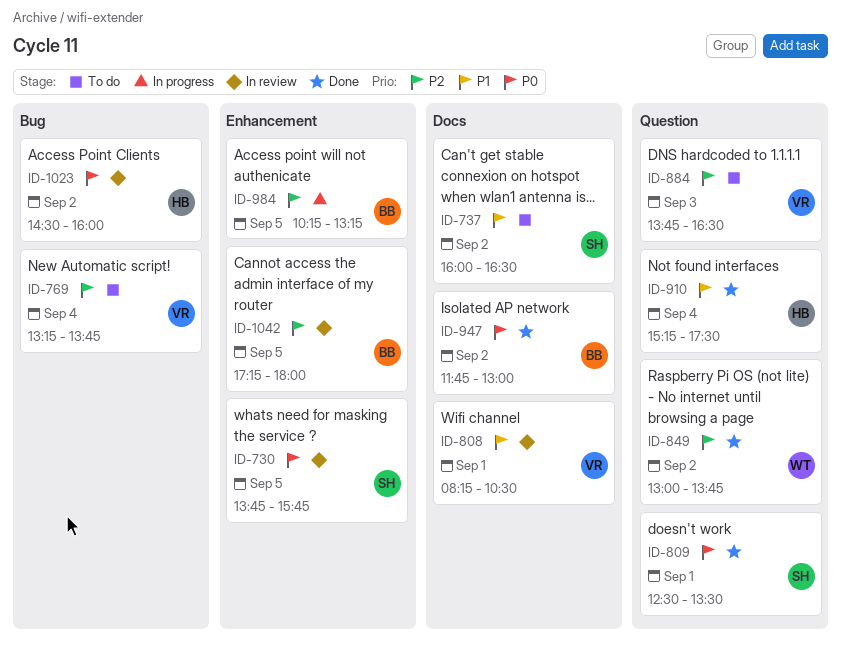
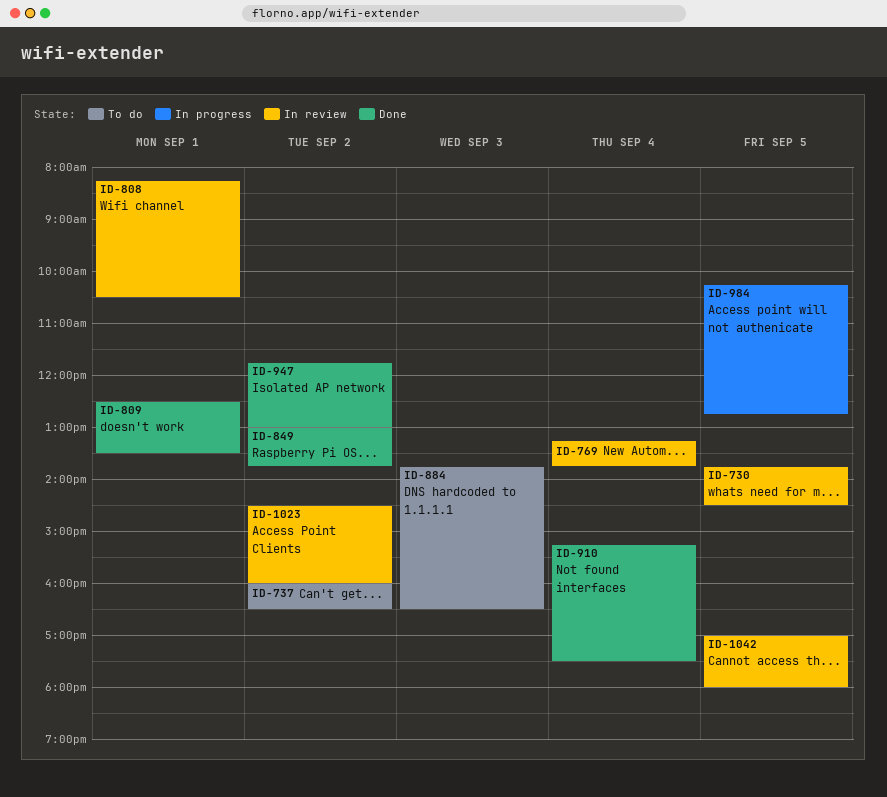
ID-730, ends: 15:45 -> 14:30
ID-769, status: To do -> In review
ID-984, ends: 13:15 -> 12:45
ID-1042, begins: 17:15 -> 17:00

